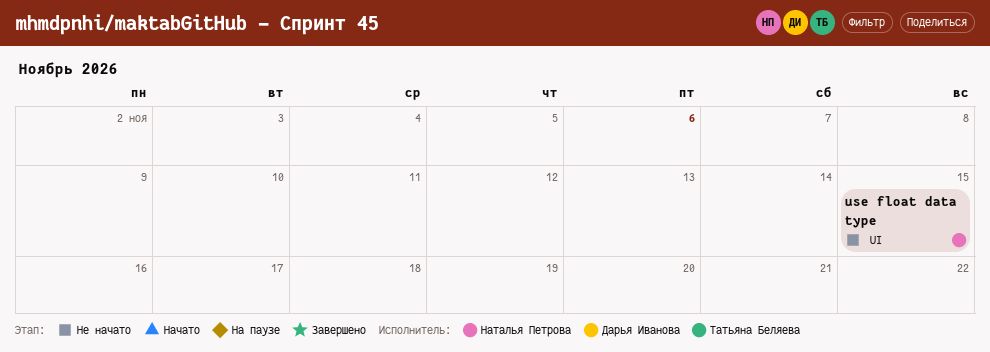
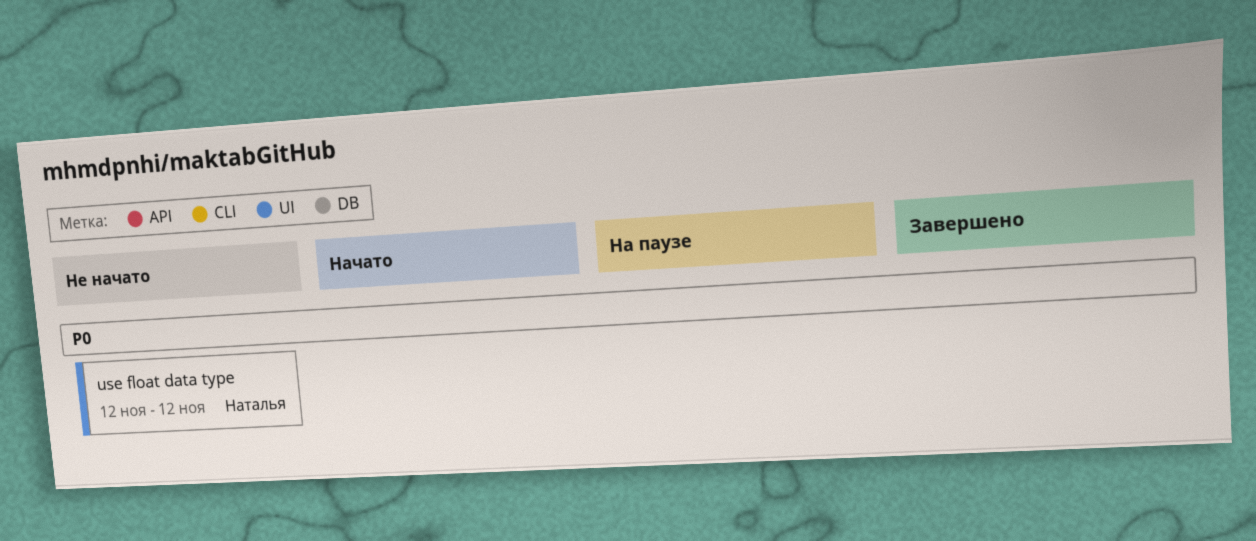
use float data type, due: Nov 15 -> Nov 12

